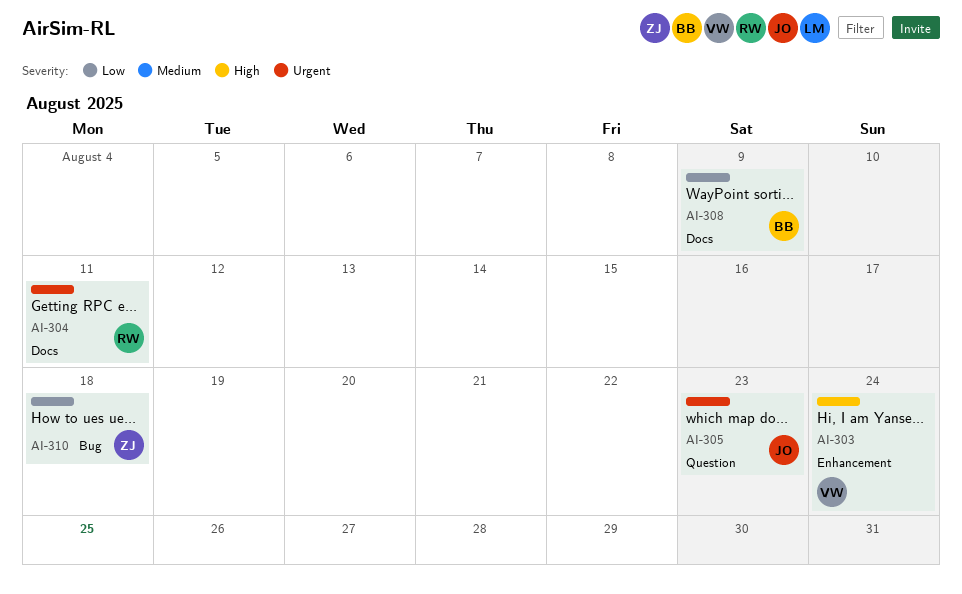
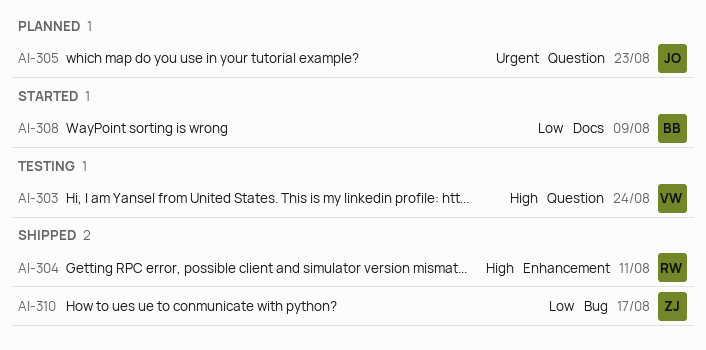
AI-303, label: Enhancement -> Question
AI-304, priority: Urgent -> High
AI-304, label: Docs -> Enhancement
AI-310, due: Aug 18 -> Aug 17

